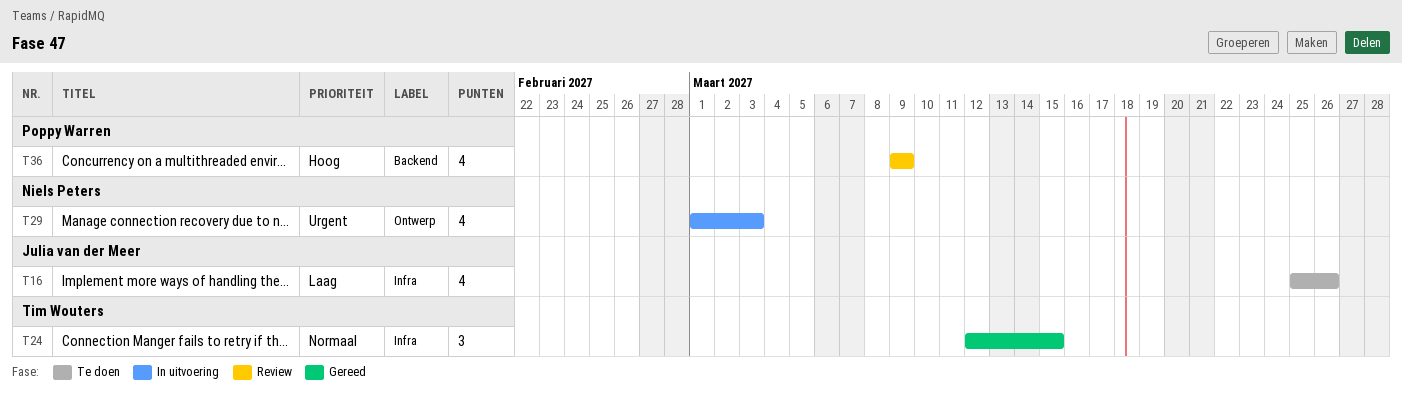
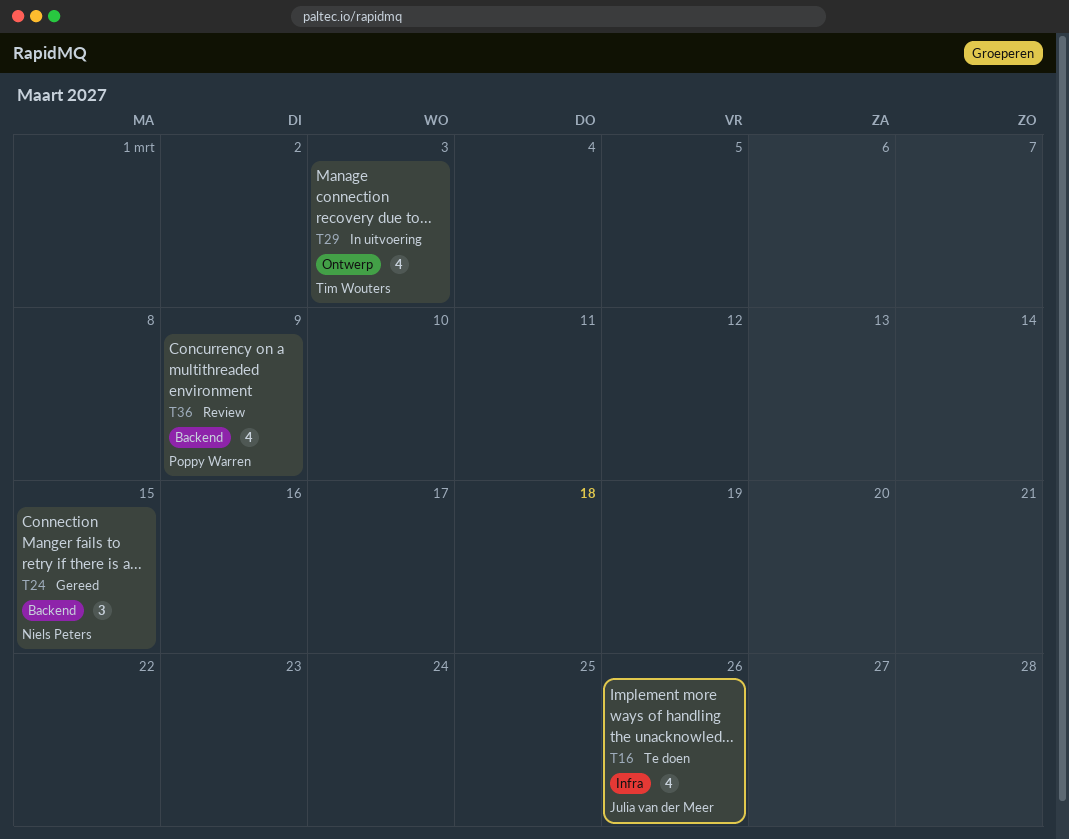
T24, owner: Tim Wouters -> Niels Peters
T24, label: Infra -> Backend
T29, owner: Niels Peters -> Tim Wouters

